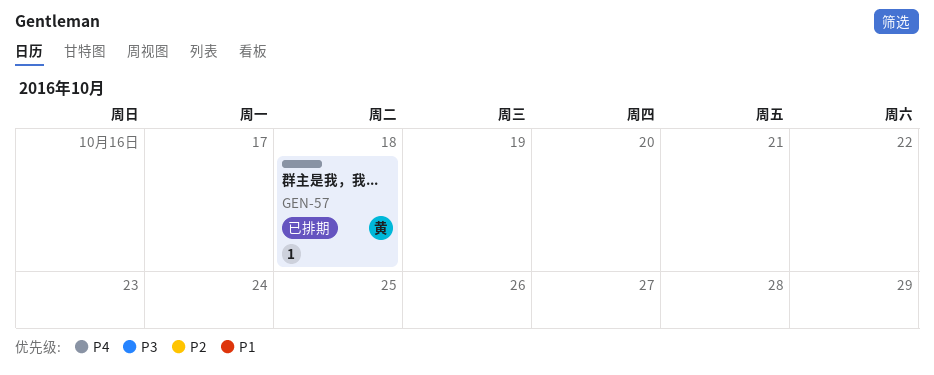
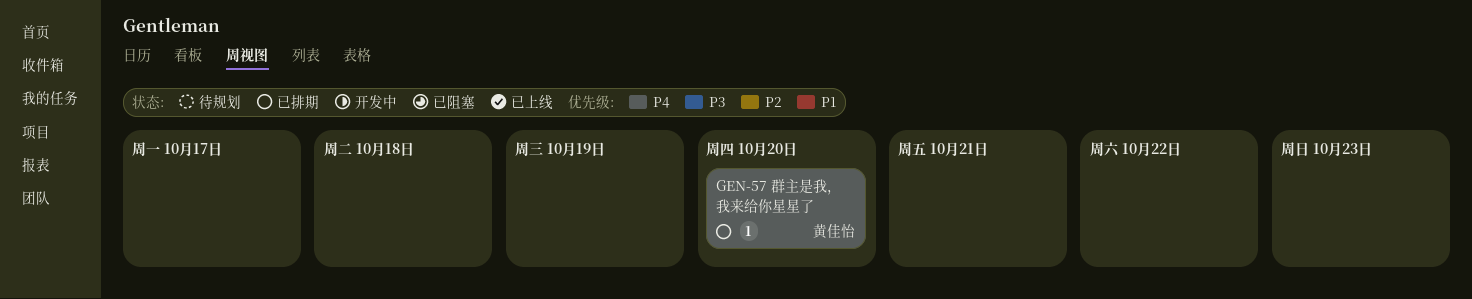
GEN-57, due: Oct 18 -> Oct 20

